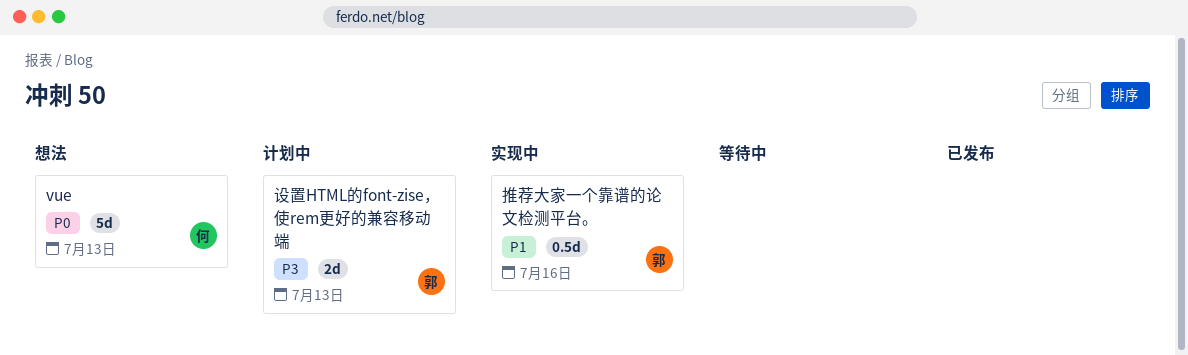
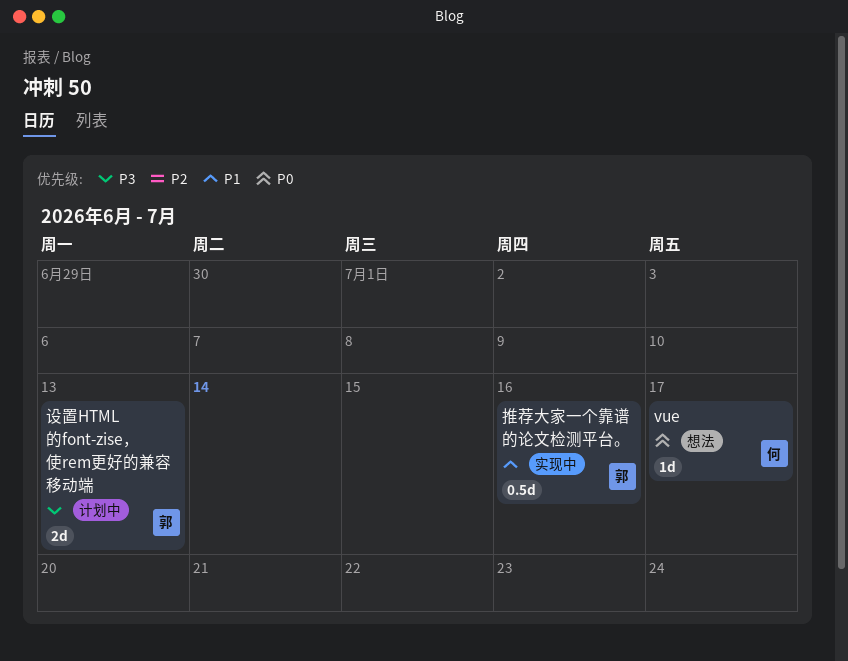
vue, estimate: 5d -> 1d
vue, due: Jul 13 -> Jul 17

